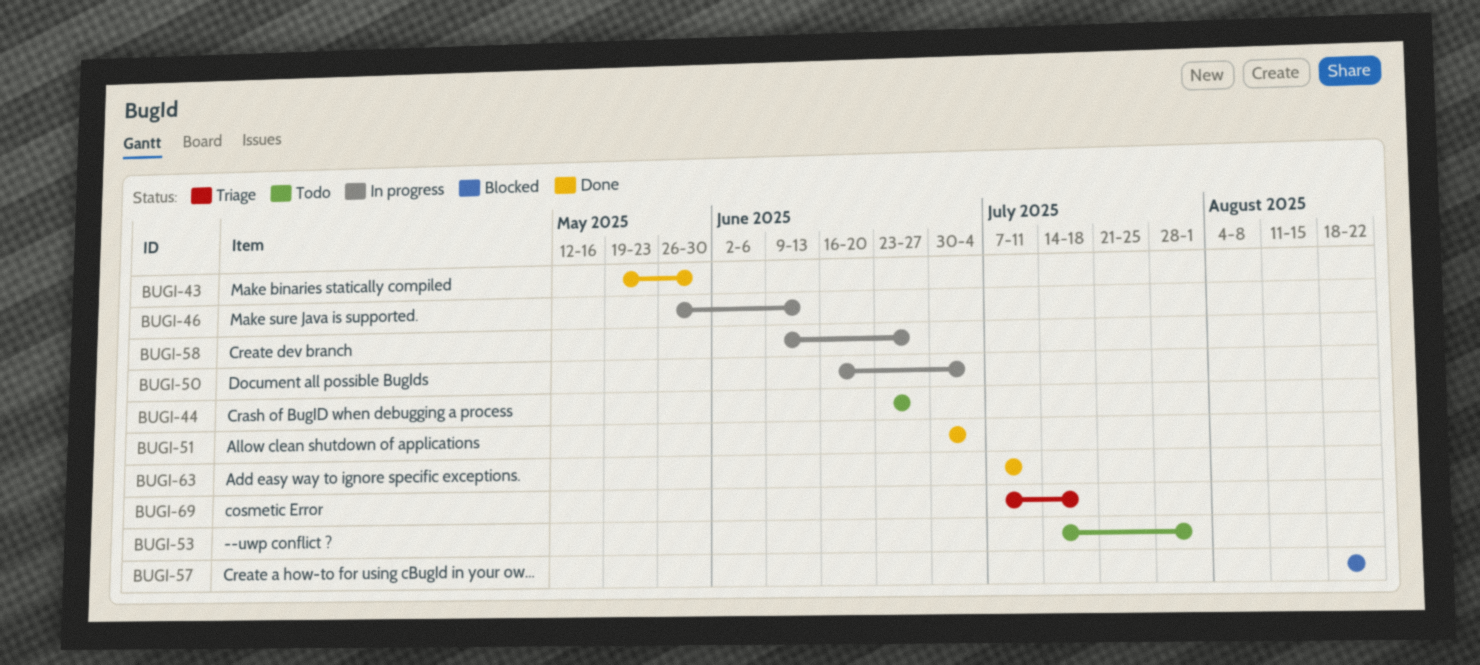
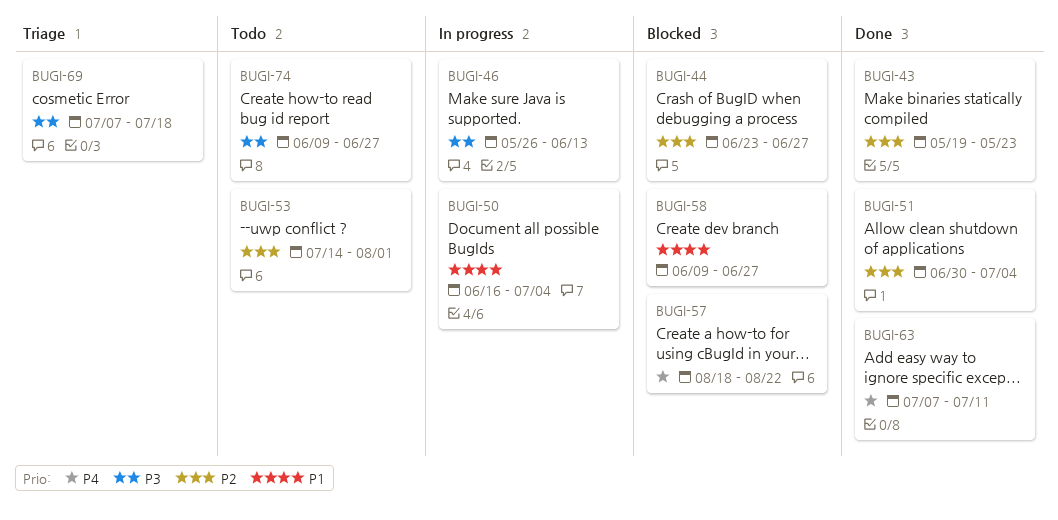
BUGI-43, due: May 30 -> May 23
BUGI-44, status: Todo -> Blocked
BUGI-58, status: In progress -> Blocked
BUGI-74: none -> present

